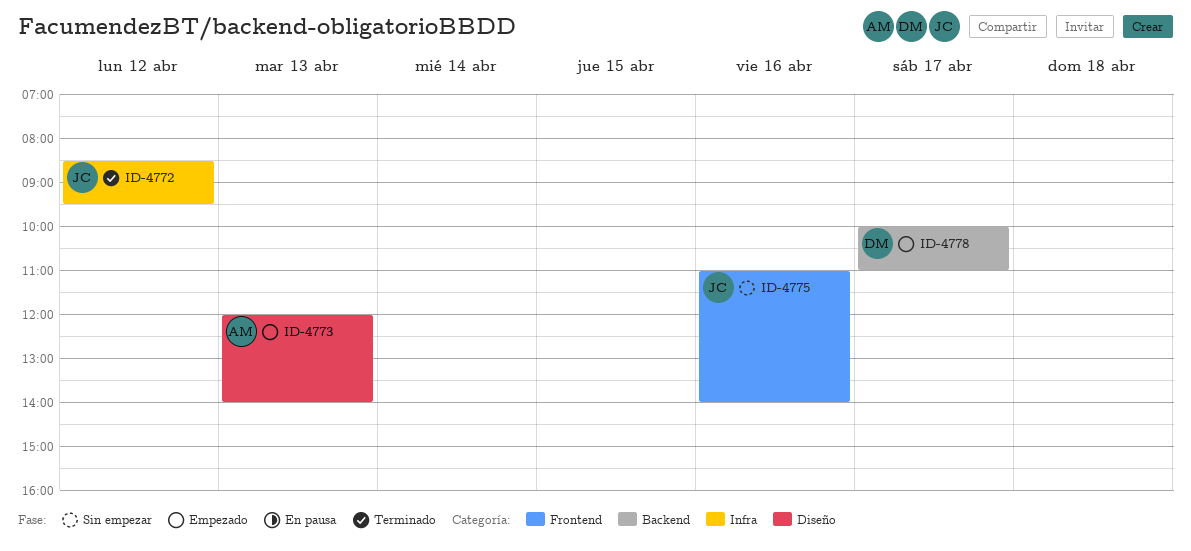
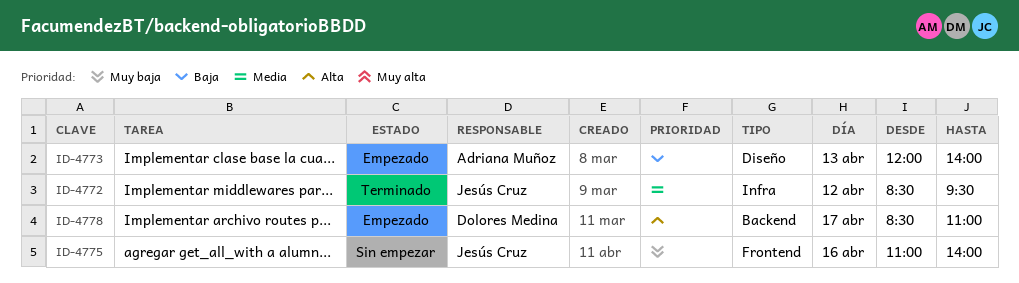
ID-4778, begins: 10:00 -> 08:30

